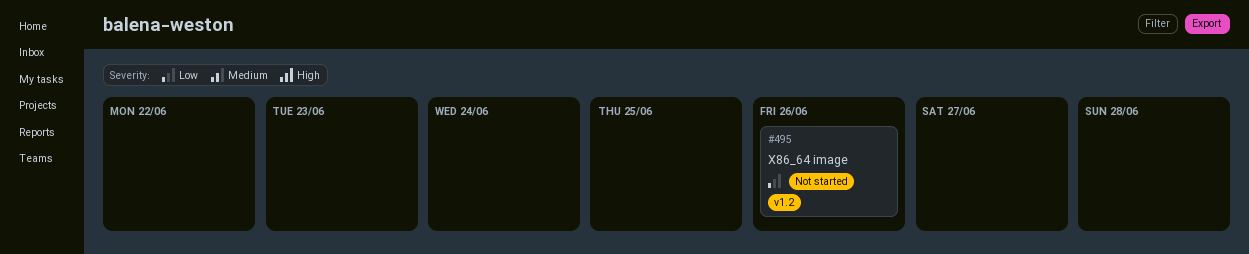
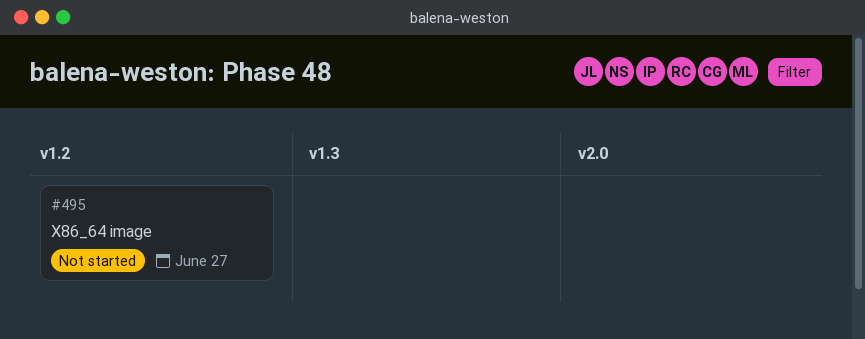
#495, due: Jun 26 -> Jun 27

